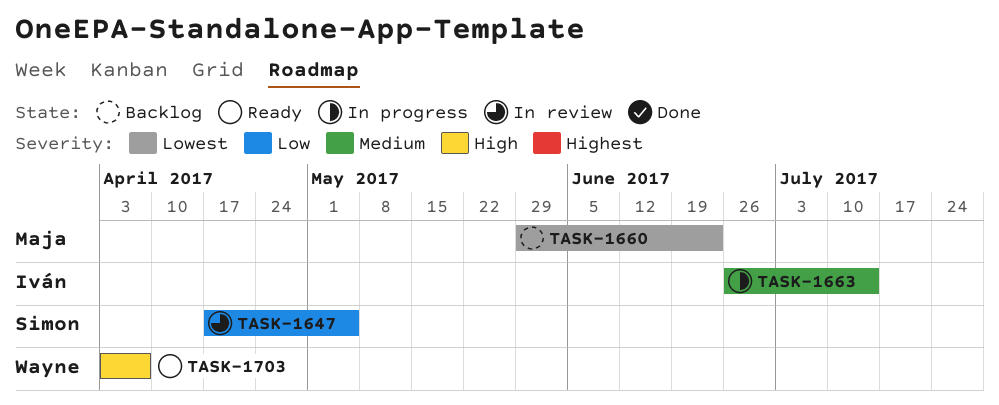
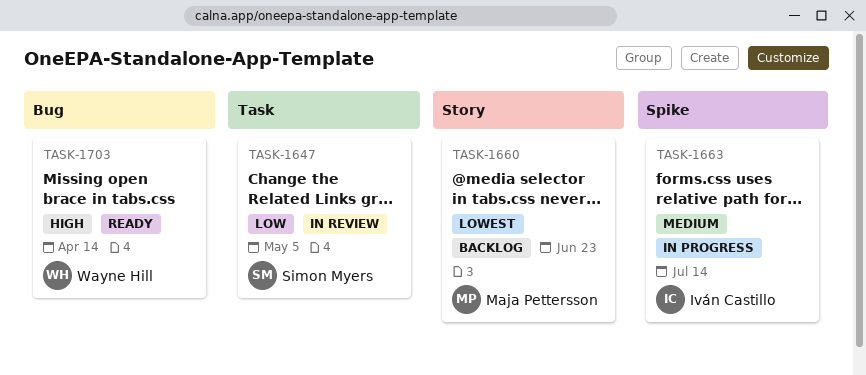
TASK-1703, due: Apr 7 -> Apr 14

